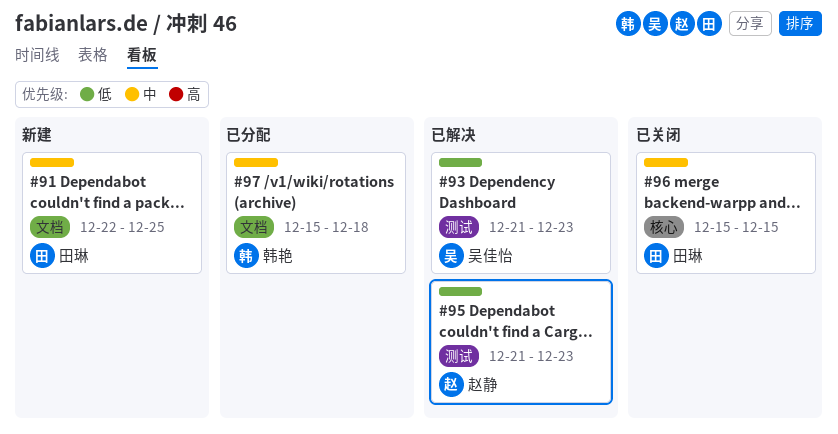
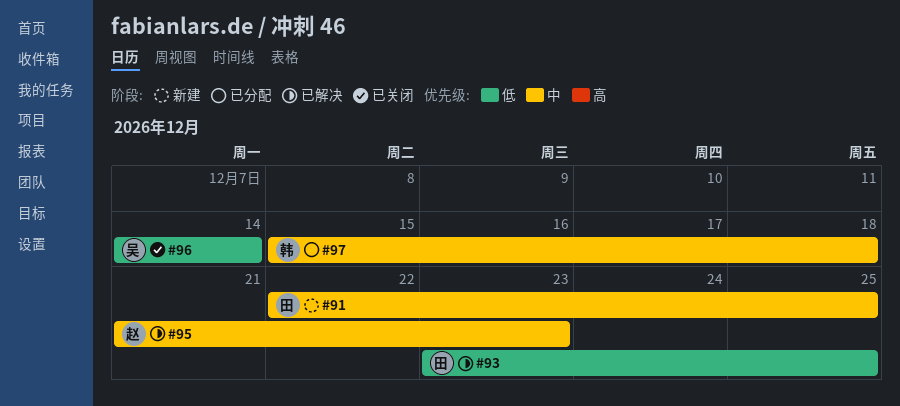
#93, owner: 吴佳怡 -> 田琳
#93, start: Dec 21 -> Dec 23
#93, due: Dec 23 -> Dec 25
#95, priority: 低 -> 中
#96, owner: 田琳 -> 吴佳怡
#96, priority: 中 -> 低
#96, start: Dec 15 -> Dec 14
#96, due: Dec 15 -> Dec 14

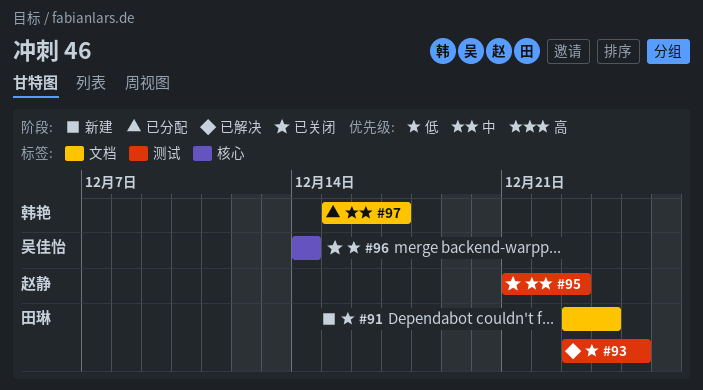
#91, priority: 中 -> 低
#91, start: Dec 22 -> Dec 23
#91, due: Dec 25 -> Dec 24
#95, status: 已解决 -> 已关闭
#97, due: Dec 18 -> Dec 17

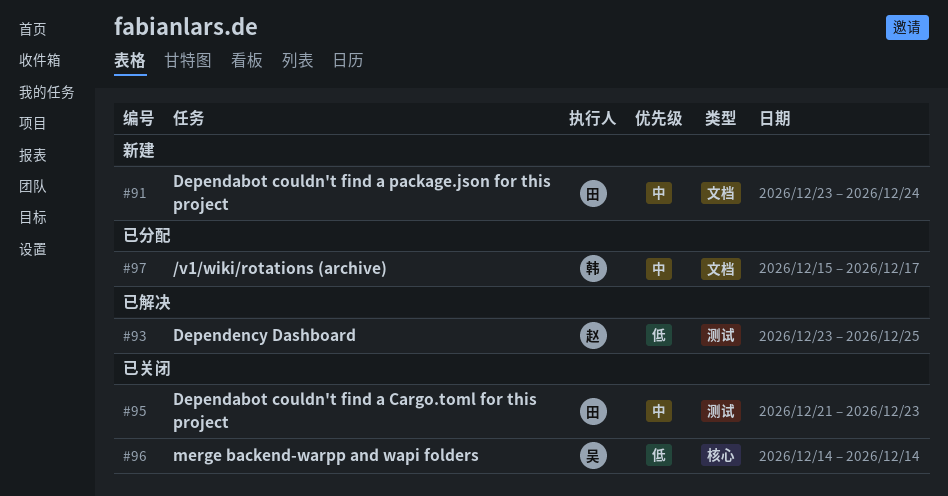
#91, priority: 低 -> 中
#93, owner: 田琳 -> 赵静
#95, owner: 赵静 -> 田琳

